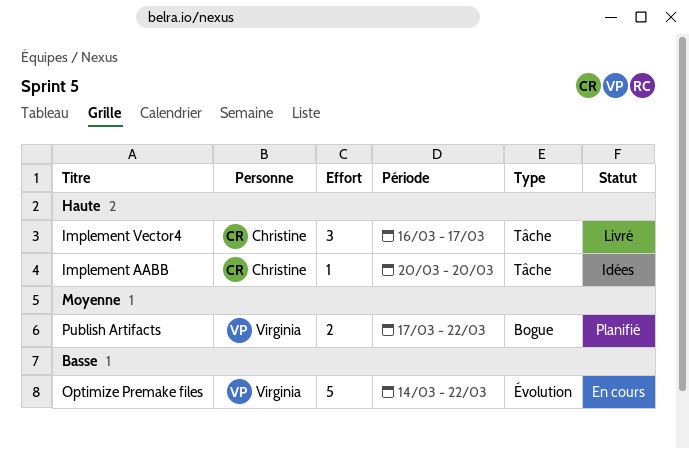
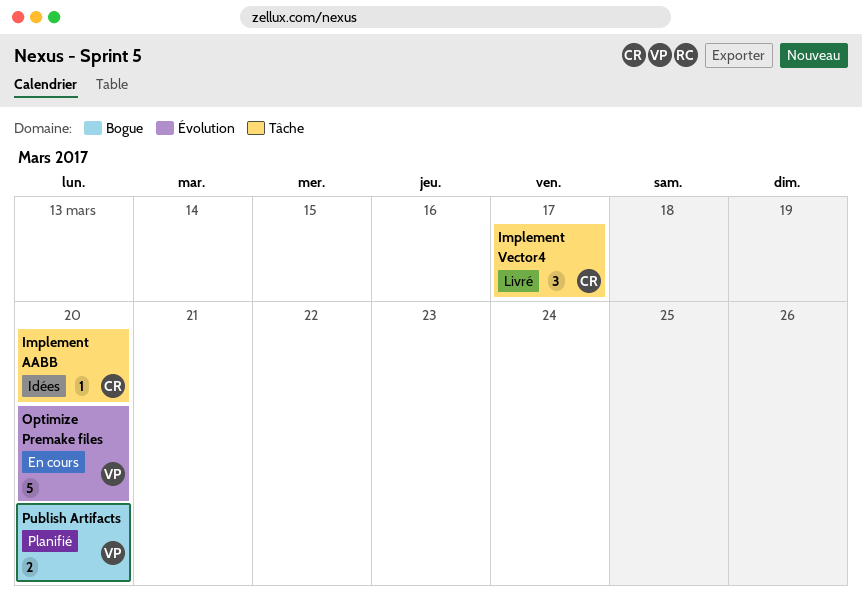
Optimize Premake files, due: Mar 22 -> Mar 20
Publish Artifacts, due: Mar 22 -> Mar 20

